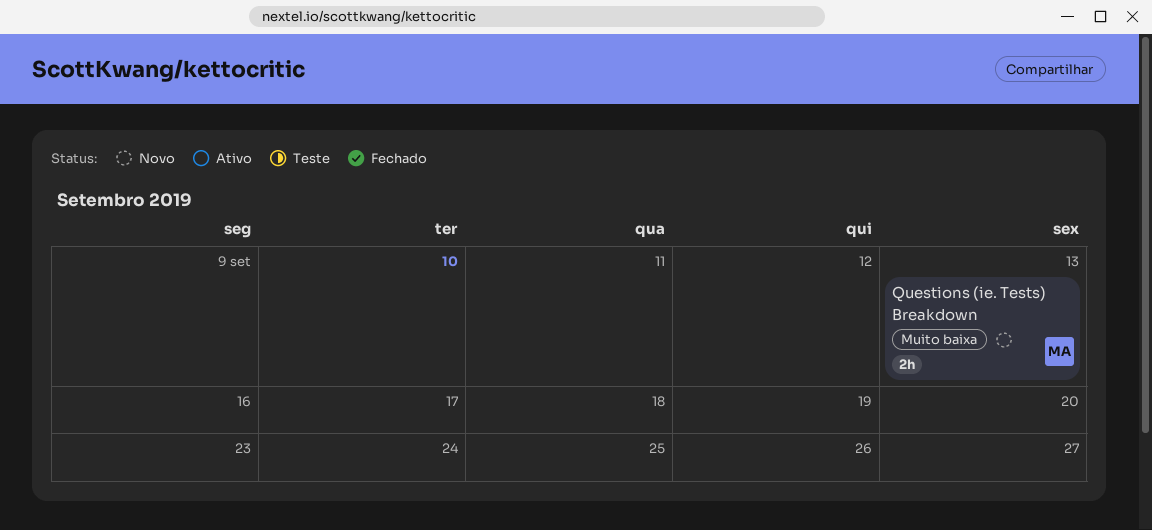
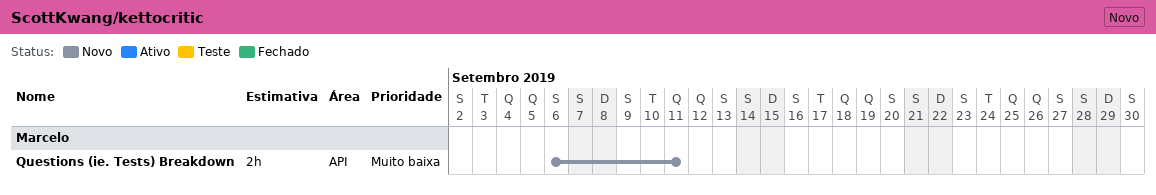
Questions (ie. Tests) Breakdown, due: Sep 13 -> Sep 11

